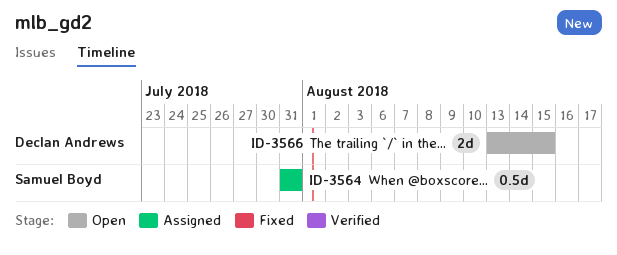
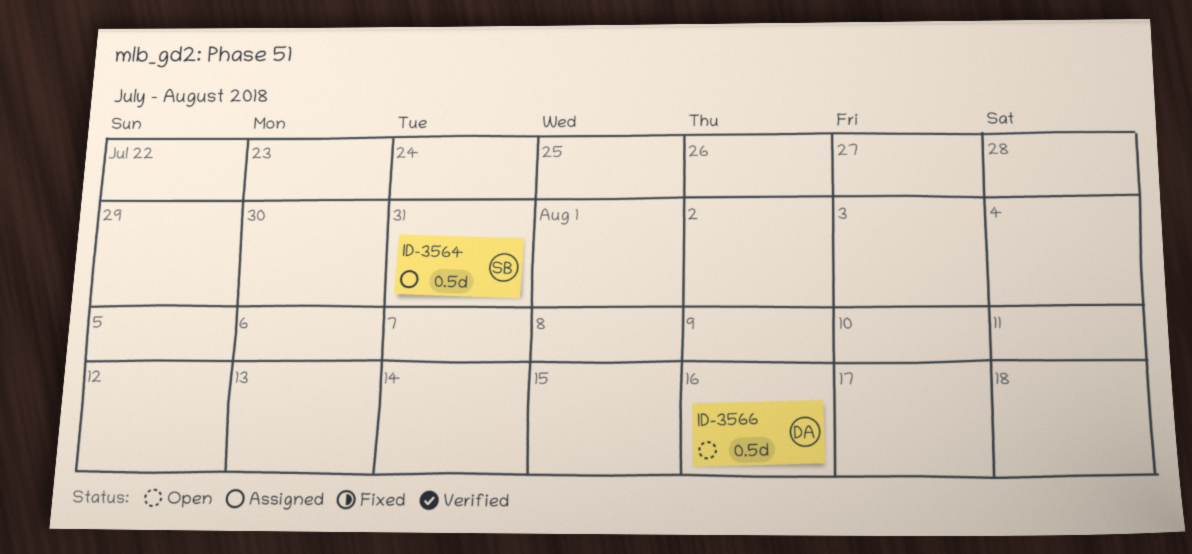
ID-3566, estimate: 2d -> 0.5d
ID-3566, due: Aug 15 -> Aug 16

